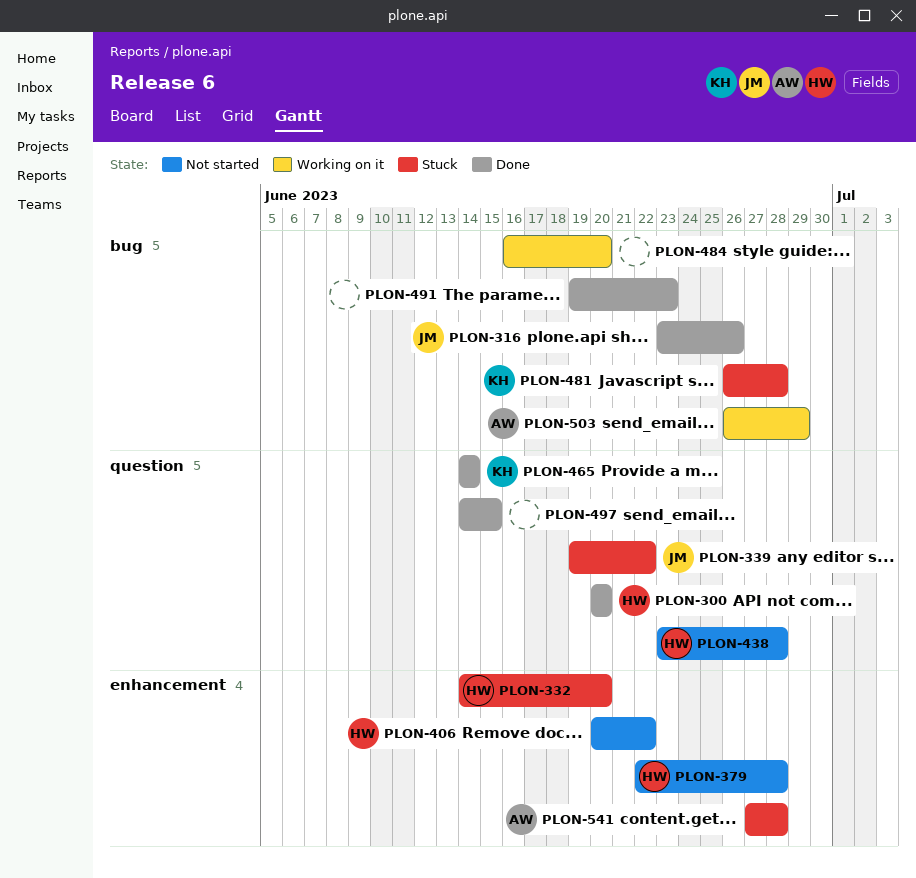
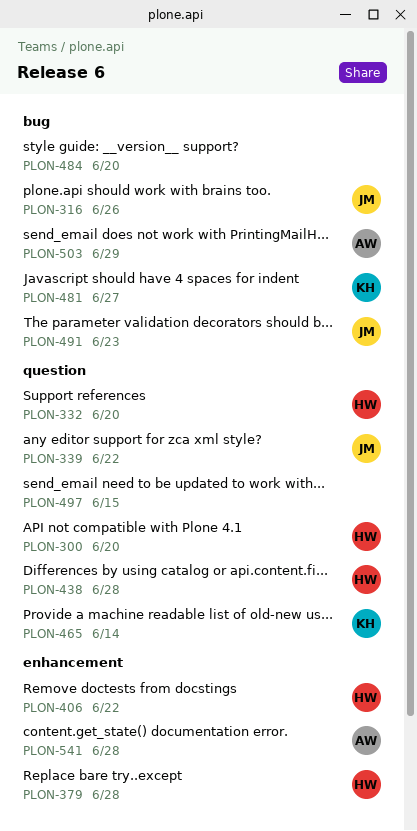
PLON-332, label: enhancement -> question
PLON-481, due: Jun 28 -> Jun 27
PLON-491, owner: none -> JM

